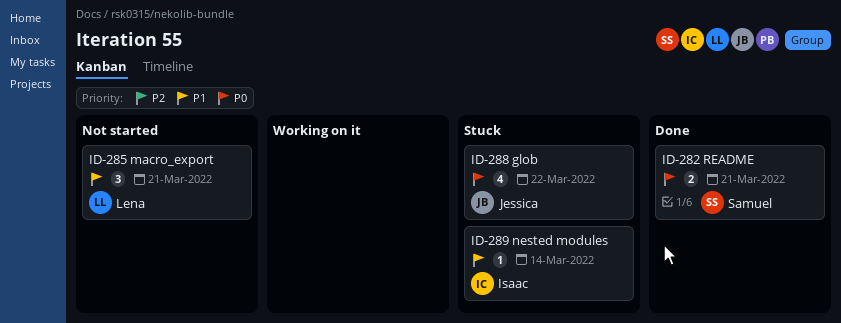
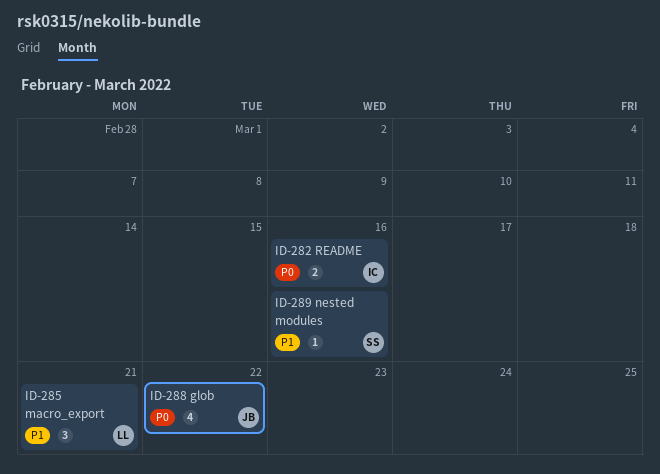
ID-282, owner: Samuel -> Isaac
ID-282, due: Mar 21 -> Mar 16
ID-289, owner: Isaac -> Samuel
ID-289, due: Mar 14 -> Mar 16

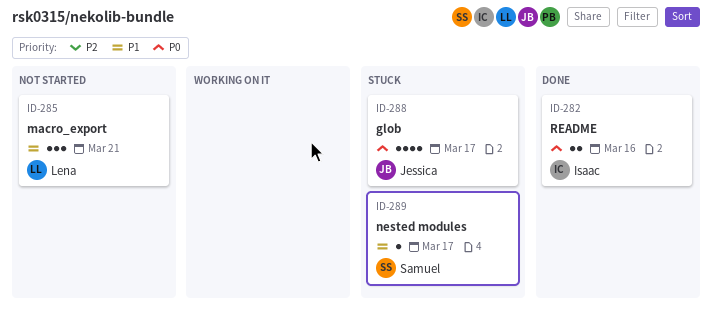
ID-288, due: Mar 22 -> Mar 17
ID-289, due: Mar 16 -> Mar 17

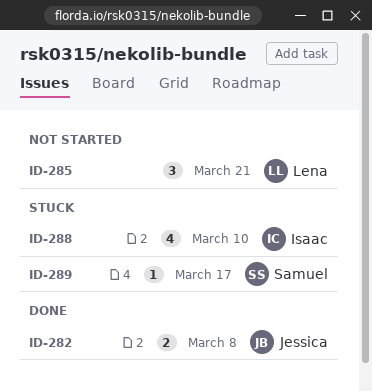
ID-282, owner: Isaac -> Jessica
ID-282, due: Mar 16 -> Mar 8
ID-288, owner: Jessica -> Isaac
ID-288, due: Mar 17 -> Mar 10

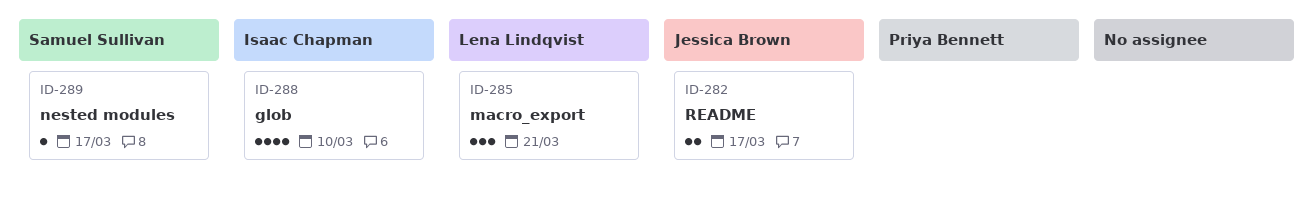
ID-282, due: Mar 8 -> Mar 17

